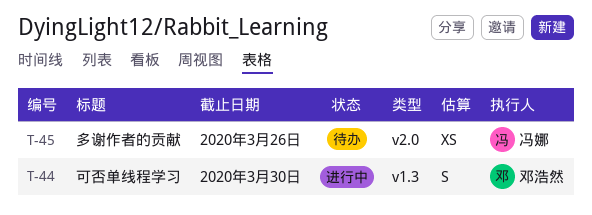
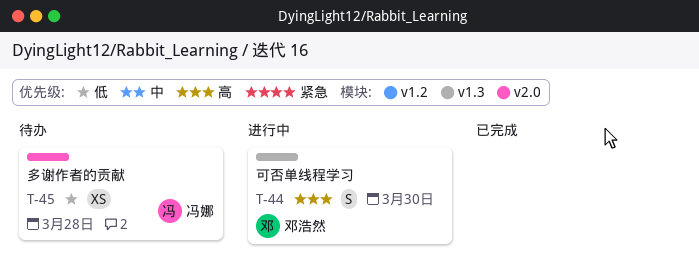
T-45, due: Mar 26 -> Mar 28

